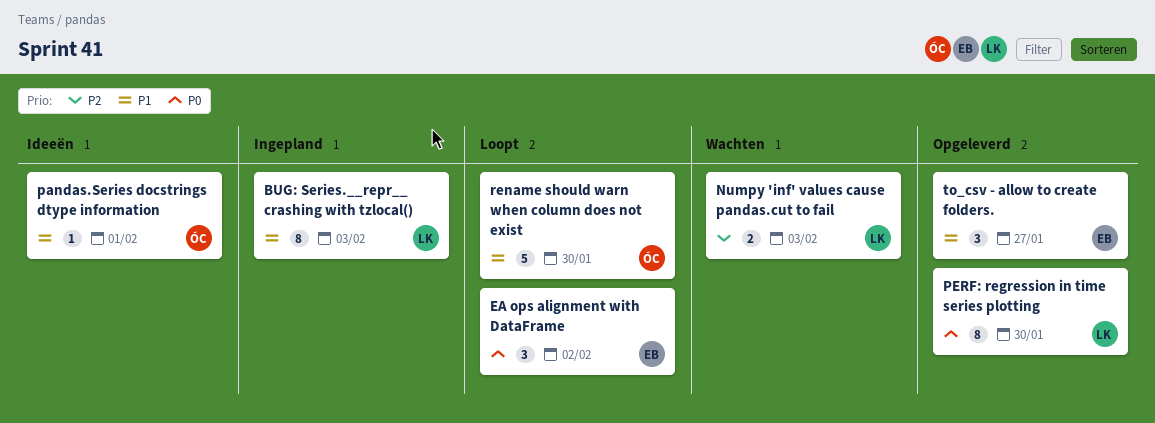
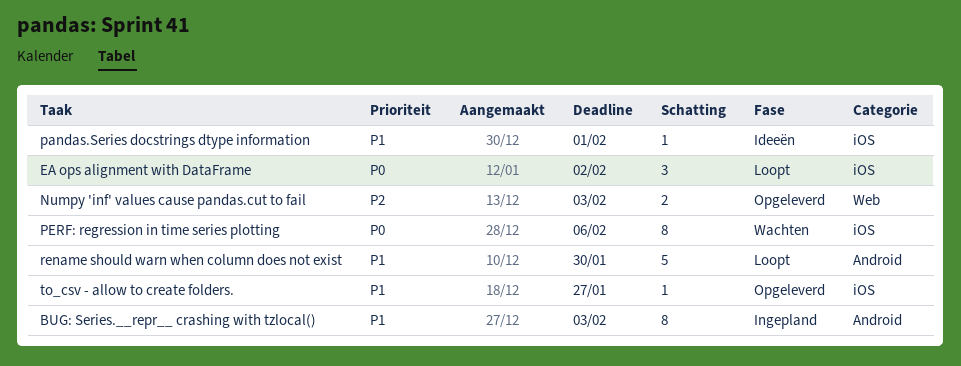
Numpy 'inf' values cause pandas.cut to fail, status: Wachten -> Opgeleverd
PERF: regression in time series plotting, status: Opgeleverd -> Wachten
PERF: regression in time series plotting, due: Jan 30 -> Feb 6
to_csv - allow to create folders., estimate: 3 -> 1

